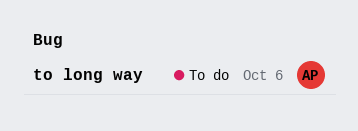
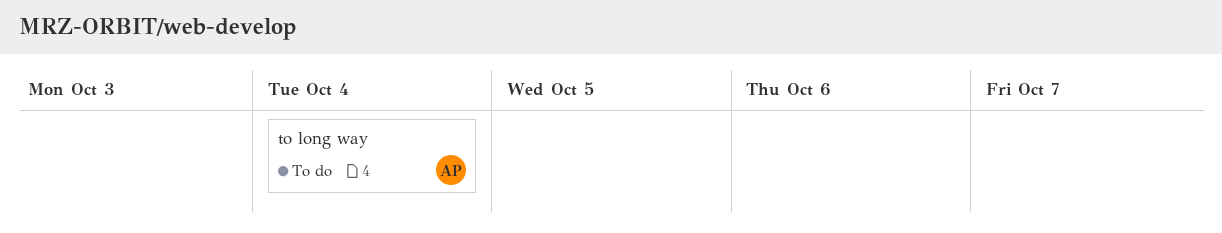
to long way, due: Oct 6 -> Oct 4

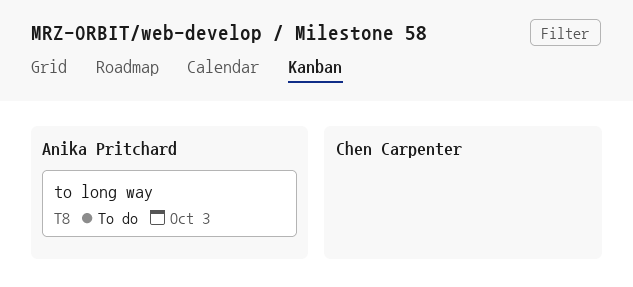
to long way, due: Oct 4 -> Oct 3

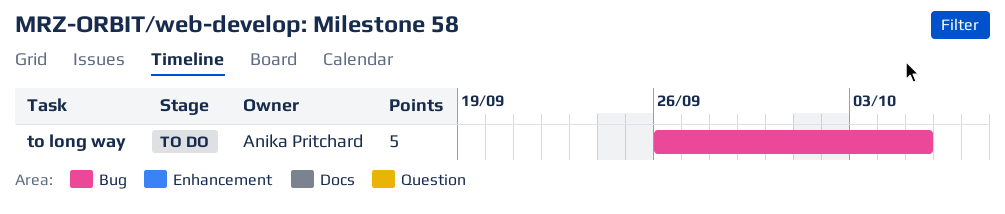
to long way, due: Oct 3 -> Oct 5

